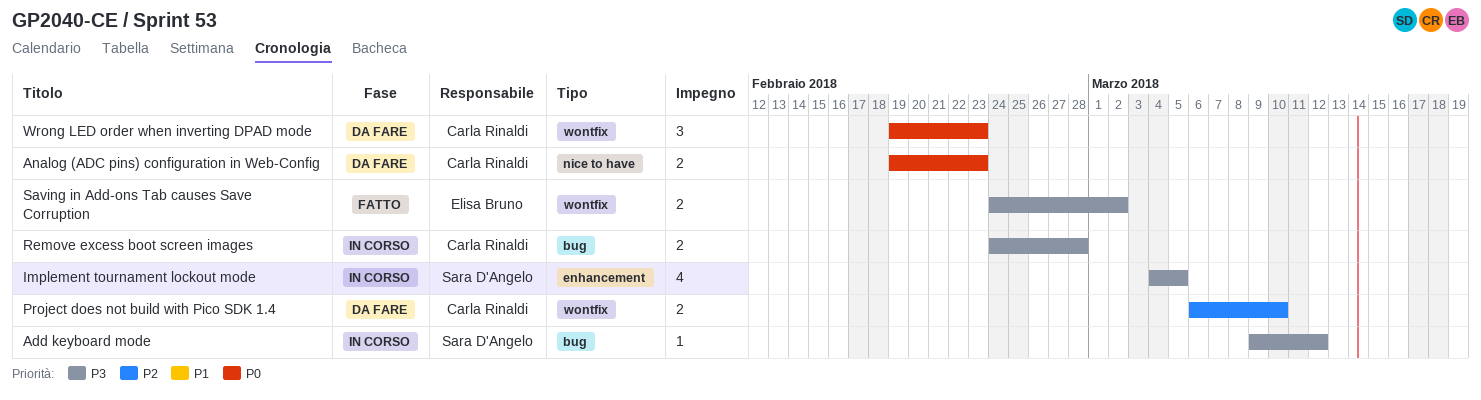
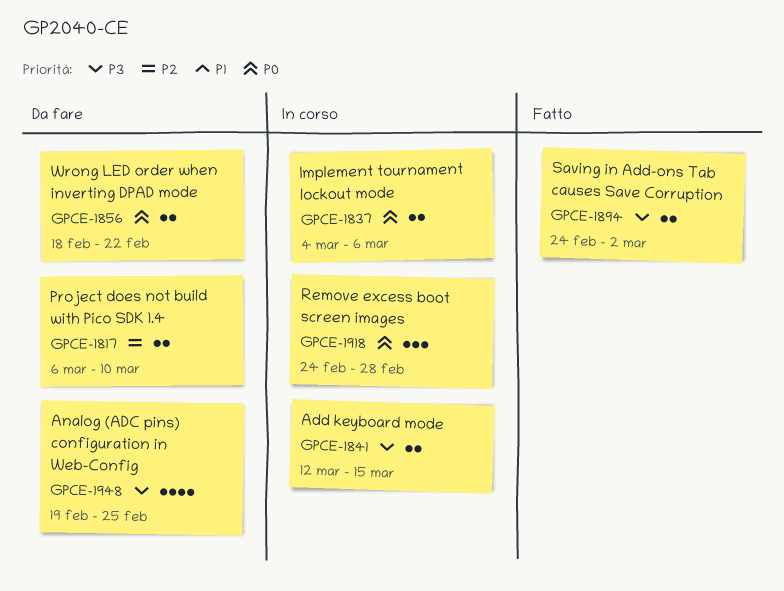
Add keyboard mode, estimate: 1 -> 2
Add keyboard mode, start: Mar 9 -> Mar 12
Add keyboard mode, due: Mar 12 -> Mar 15
Analog (ADC pins) configuration in Web-Config, priority: P0 -> P3
Analog (ADC pins) configuration in Web-Config, estimate: 2 -> 4
Analog (ADC pins) configuration in Web-Config, due: Feb 23 -> Feb 25
Implement tournament lockout mode, priority: P3 -> P0
Implement tournament lockout mode, estimate: 4 -> 2
Implement tournament lockout mode, due: Mar 5 -> Mar 6
Remove excess boot screen images, priority: P3 -> P0
Remove excess boot screen images, estimate: 2 -> 3
Wrong LED order when inverting DPAD mode, estimate: 3 -> 2
Wrong LED order when inverting DPAD mode, start: Feb 19 -> Feb 18
Wrong LED order when inverting DPAD mode, due: Feb 23 -> Feb 22

